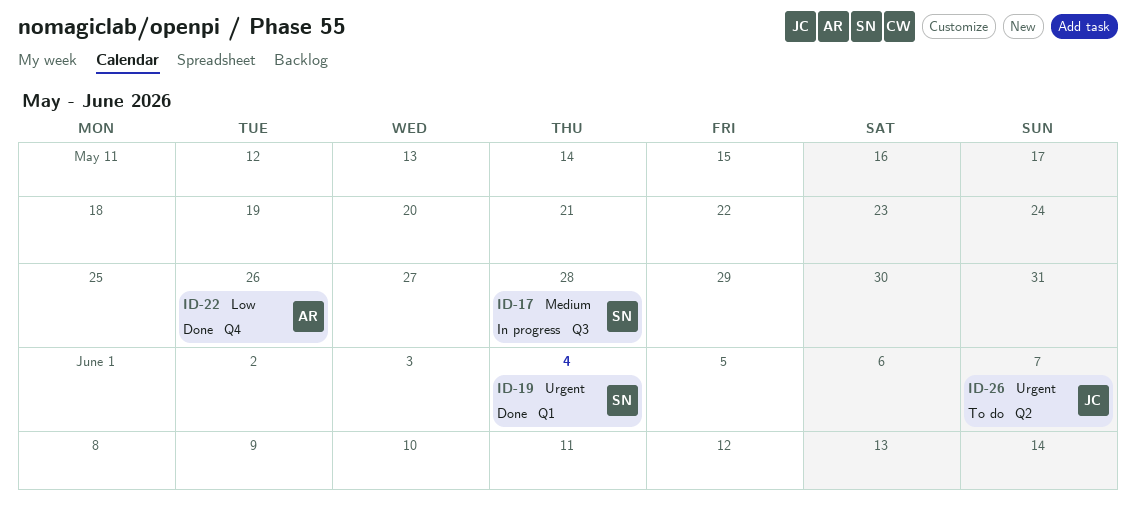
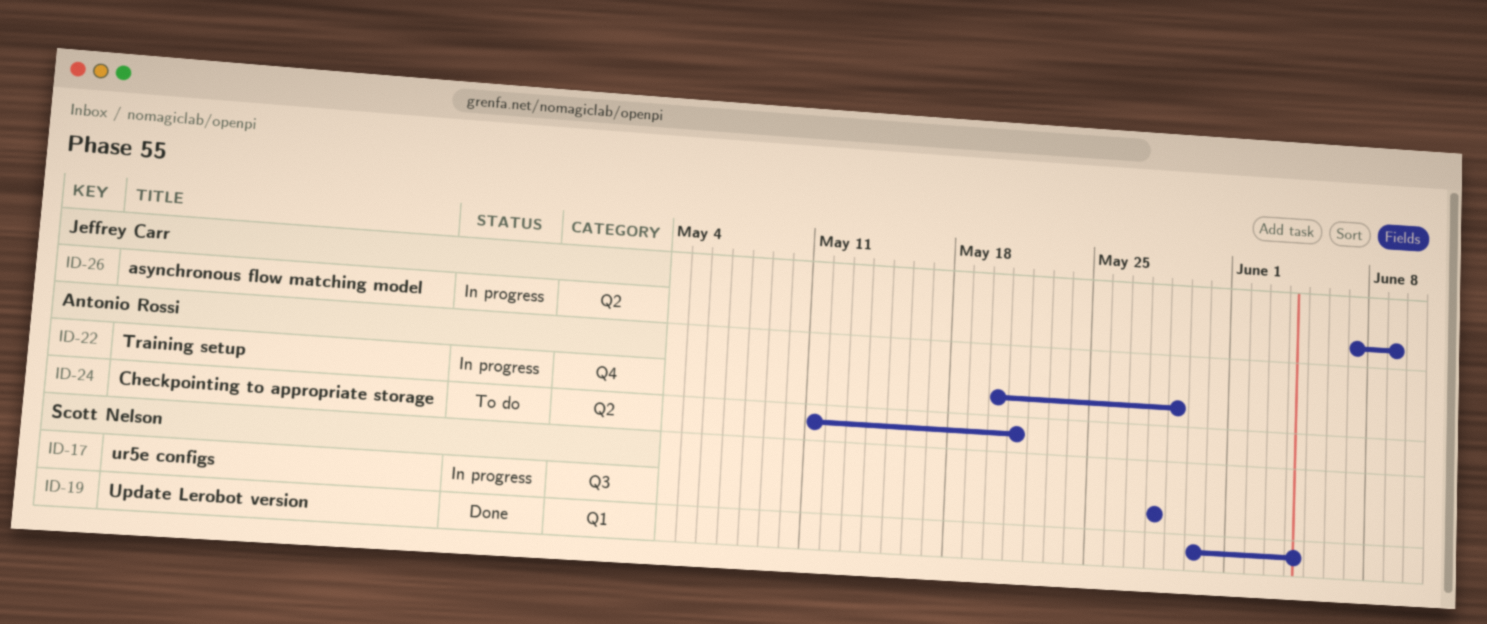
ID-22, status: Done -> In progress
ID-22, due: May 26 -> May 29
ID-24: none -> present
ID-26, status: To do -> In progress
ID-26, due: Jun 7 -> Jun 9

